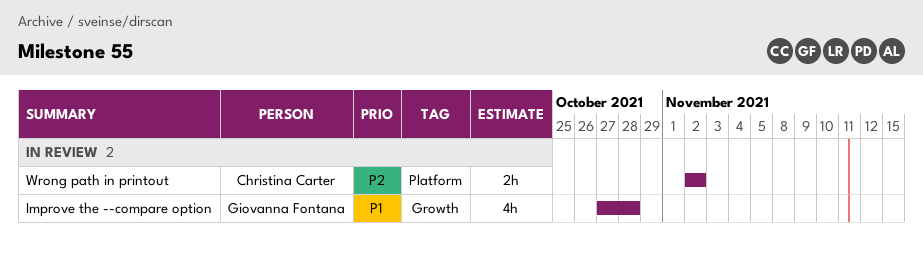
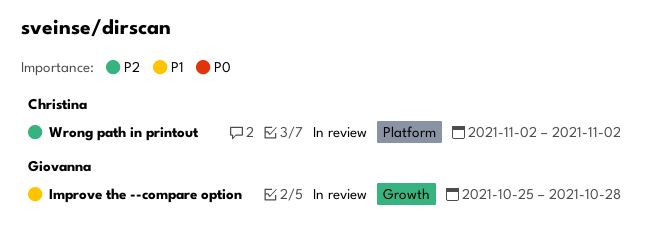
Improve the --compare option, start: Oct 27 -> Oct 25

